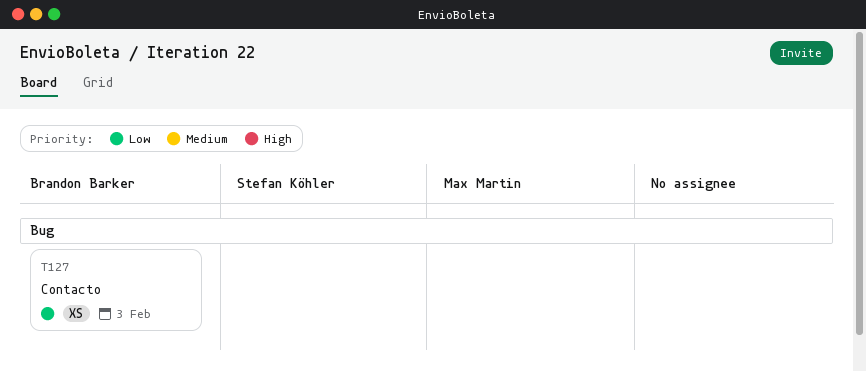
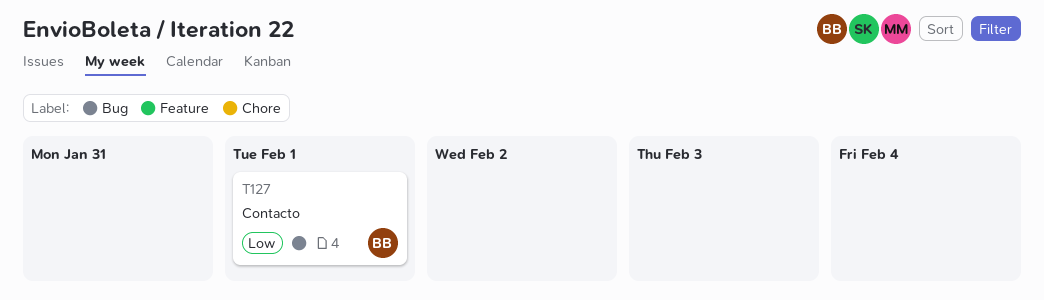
T127, due: Feb 3 -> Feb 1

